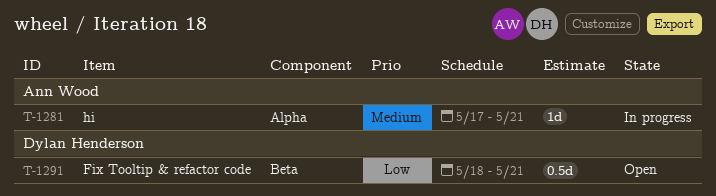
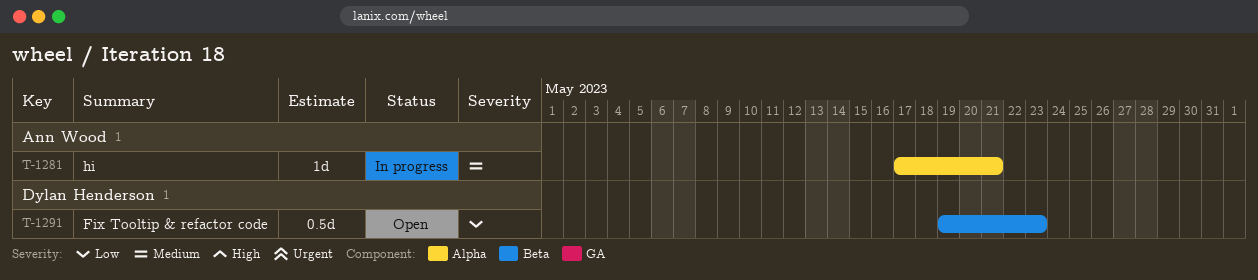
T-1291, start: May 18 -> May 19
T-1291, due: May 21 -> May 23

